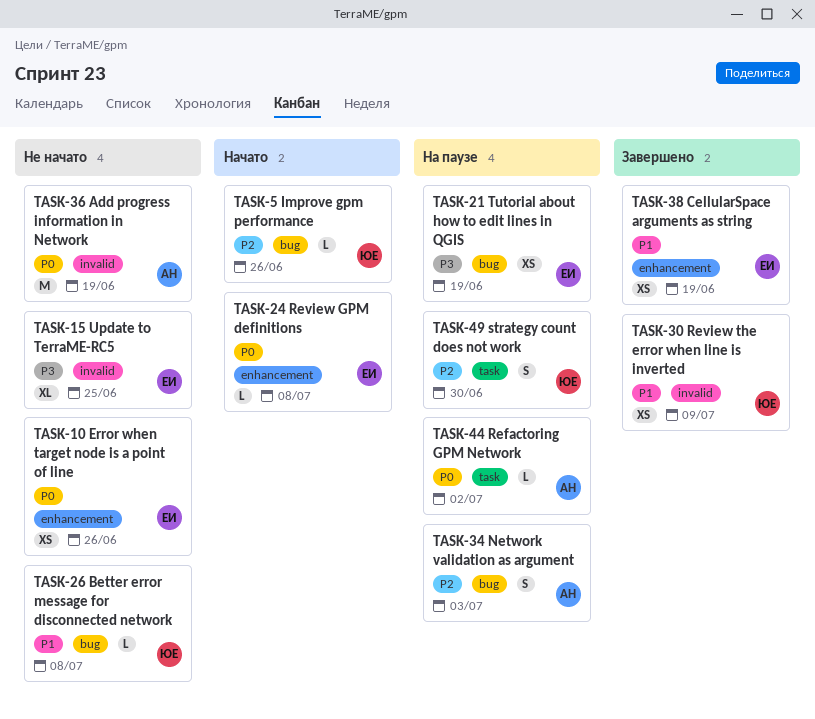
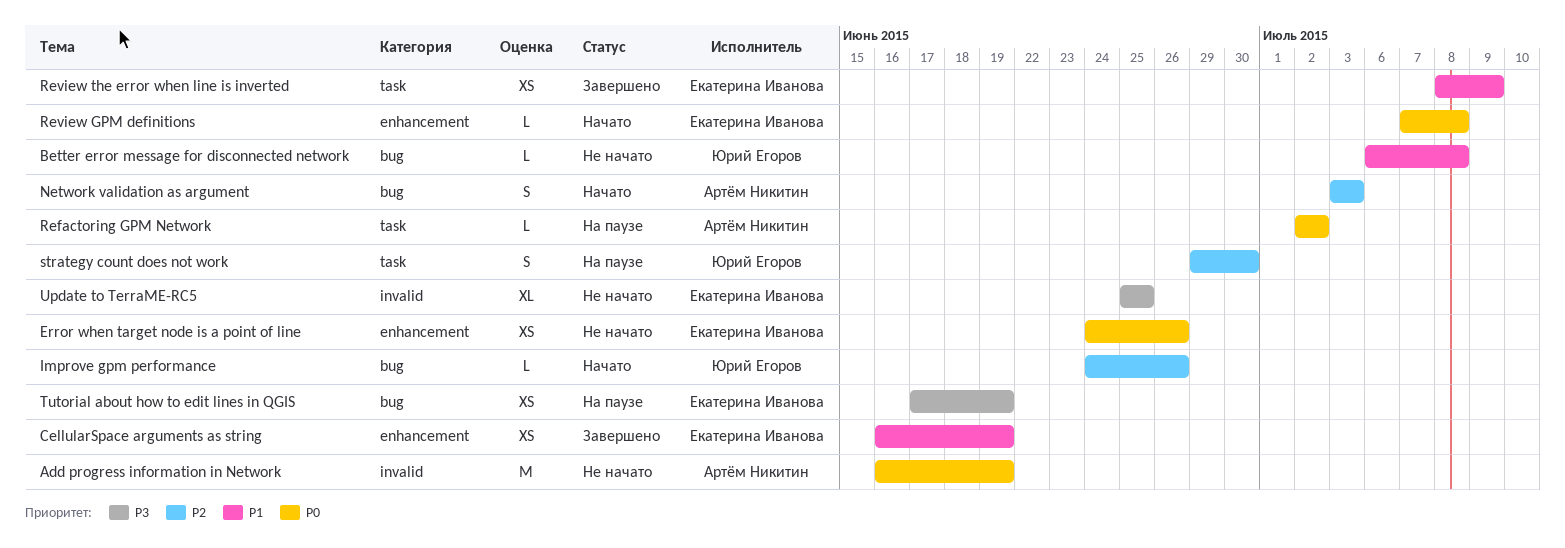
Network validation as argument, status: На паузе -> Начато
Review the error when line is inverted, owner: Юрий Егоров -> Екатерина Иванова
Review the error when line is inverted, label: invalid -> task

